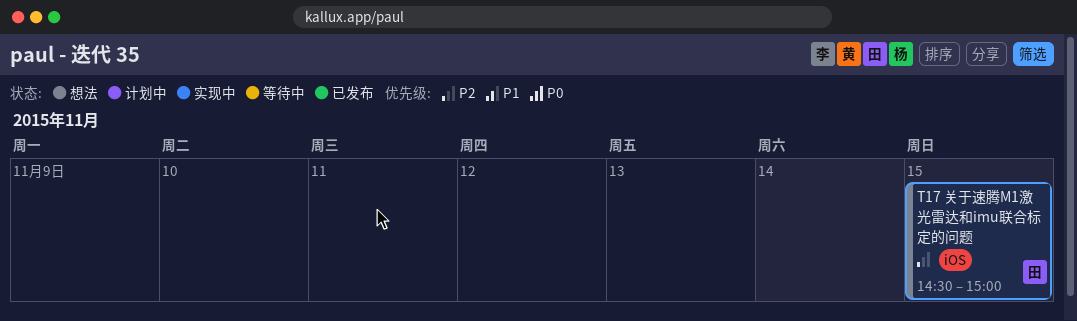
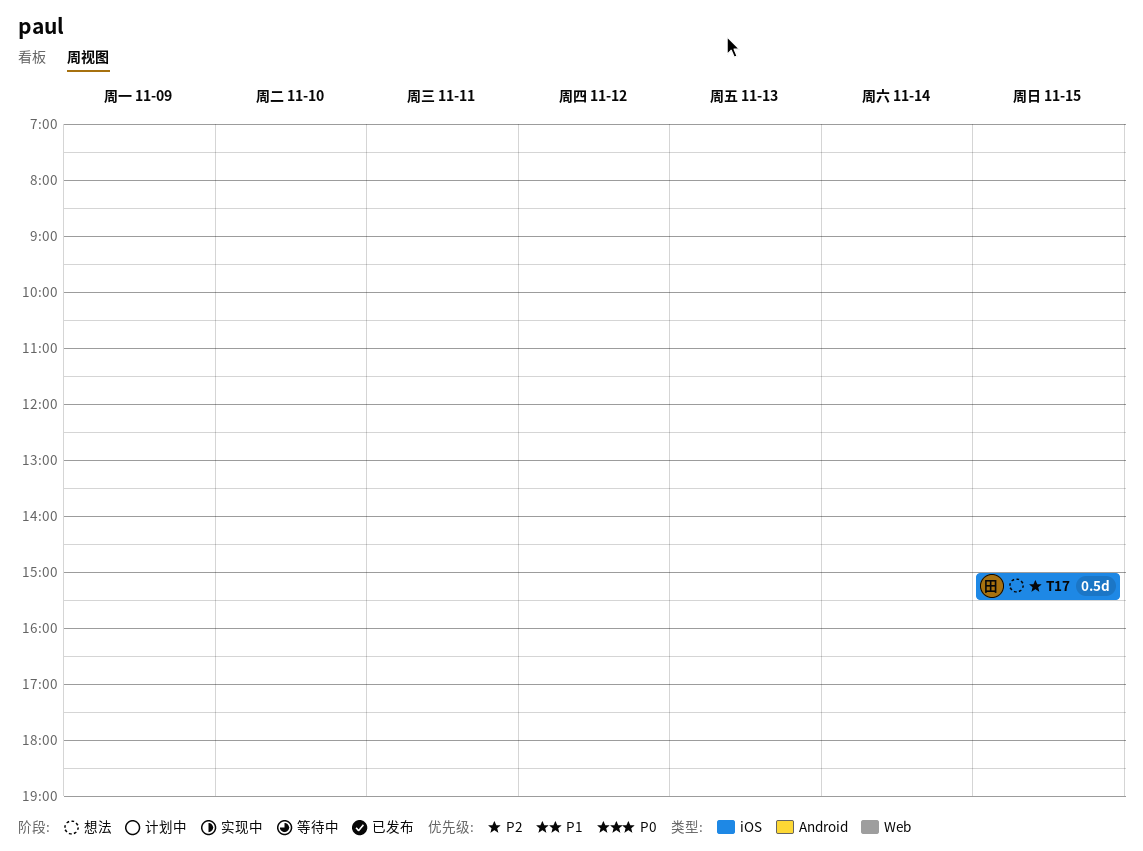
T17, begins: 14:30 -> 15:00
T17, ends: 15:00 -> 15:30

